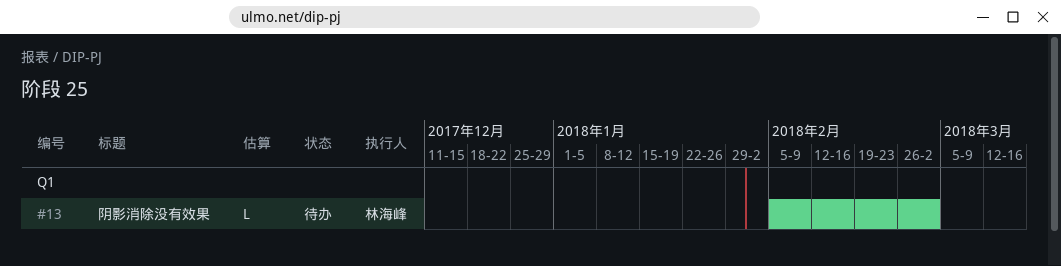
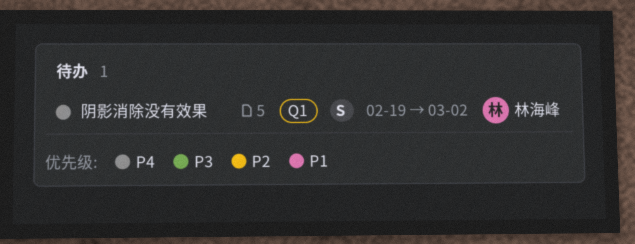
阴影消除没有效果, estimate: L -> S
阴影消除没有效果, start: Feb 5 -> Feb 19

